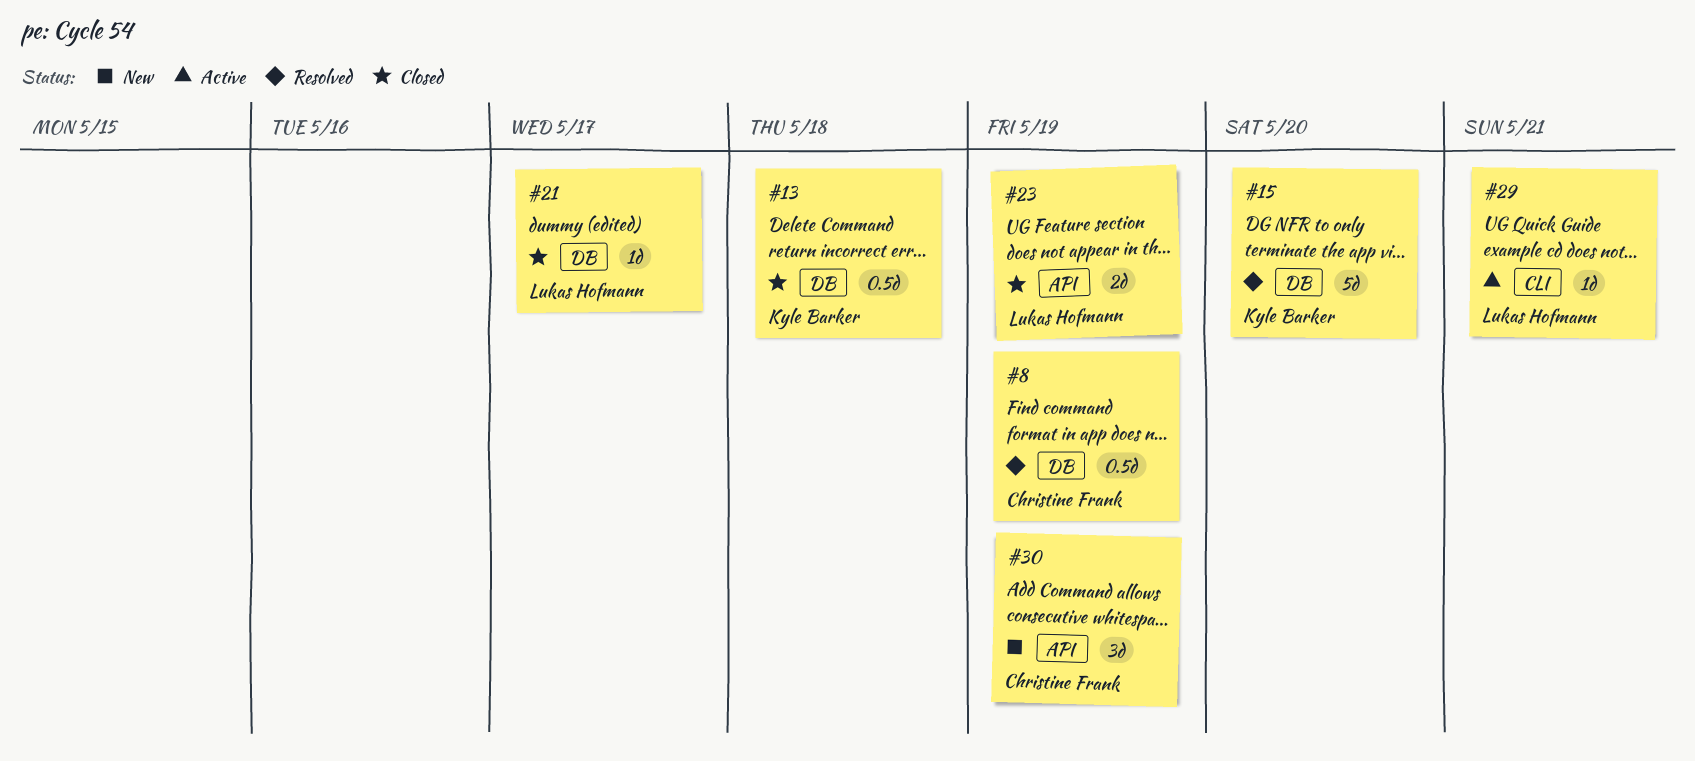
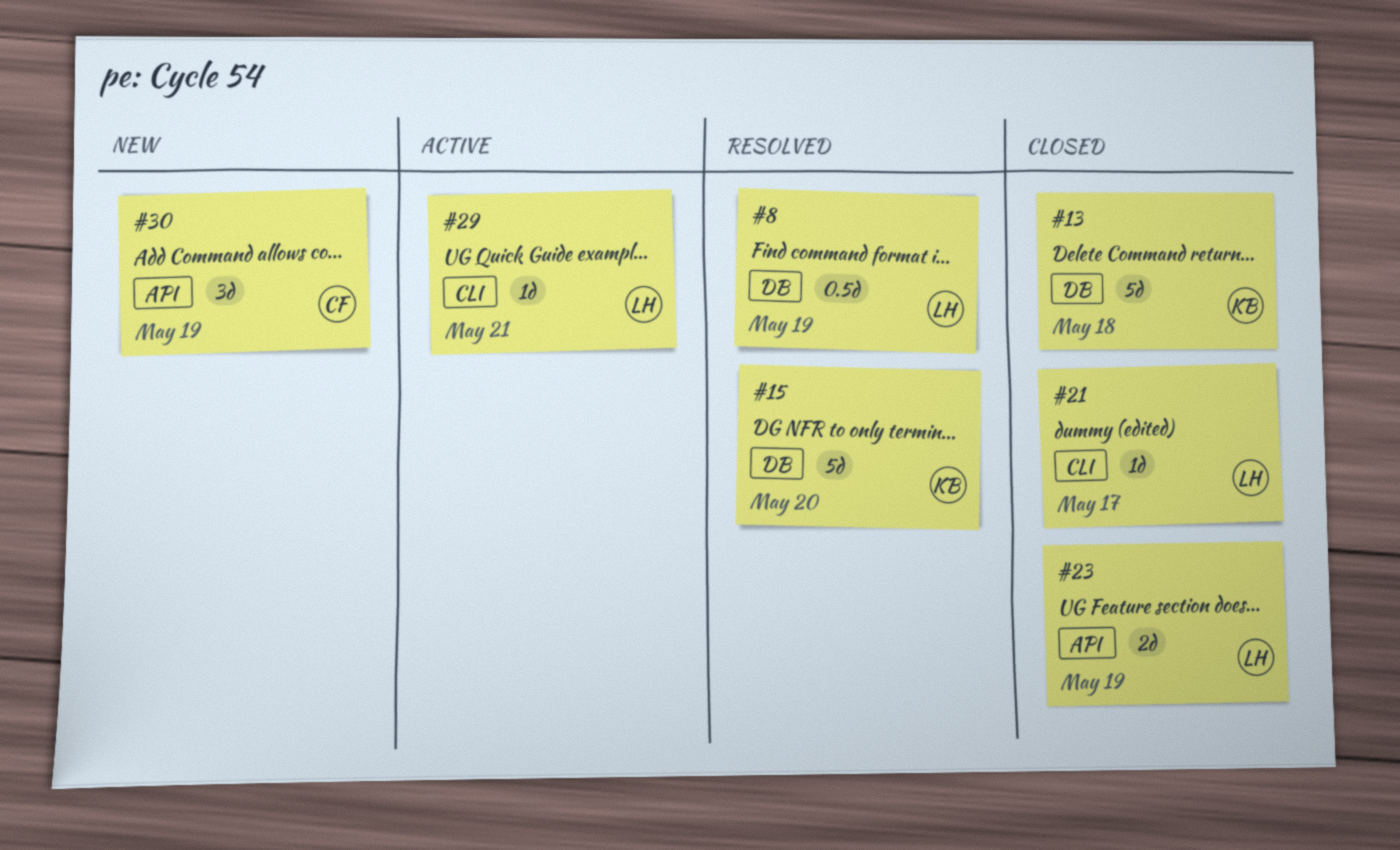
#8, owner: Christine Frank -> Lukas Hofmann
#13, estimate: 0.5d -> 5d
#21, label: DB -> CLI

